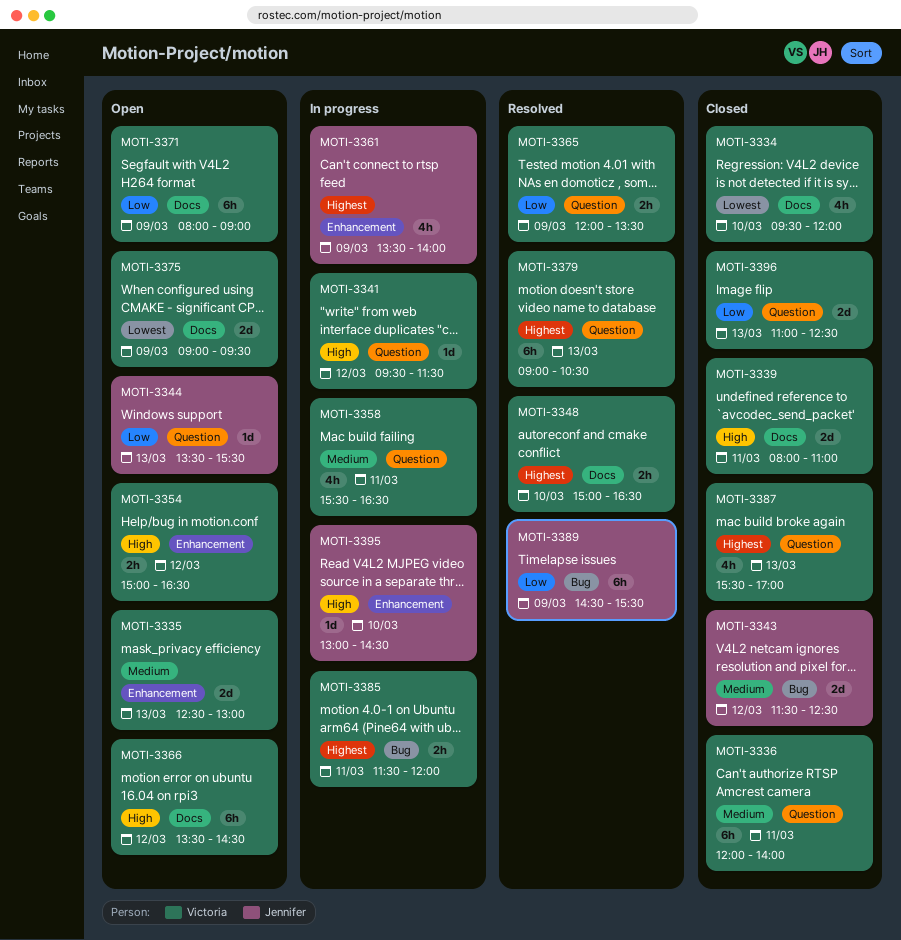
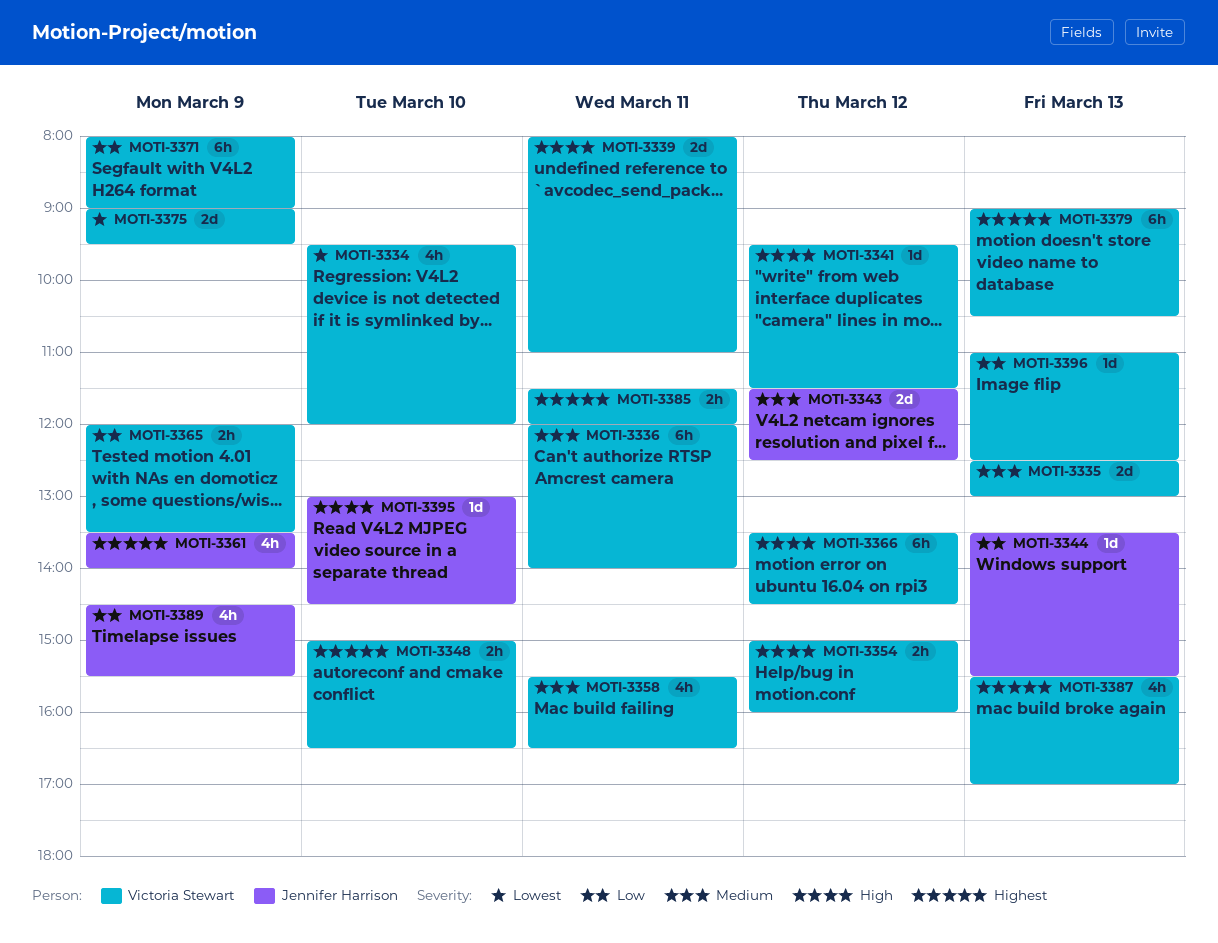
MOTI-3354, ends: 16:30 -> 16:00
MOTI-3389, estimate: 6h -> 4h
MOTI-3396, estimate: 2d -> 1d

